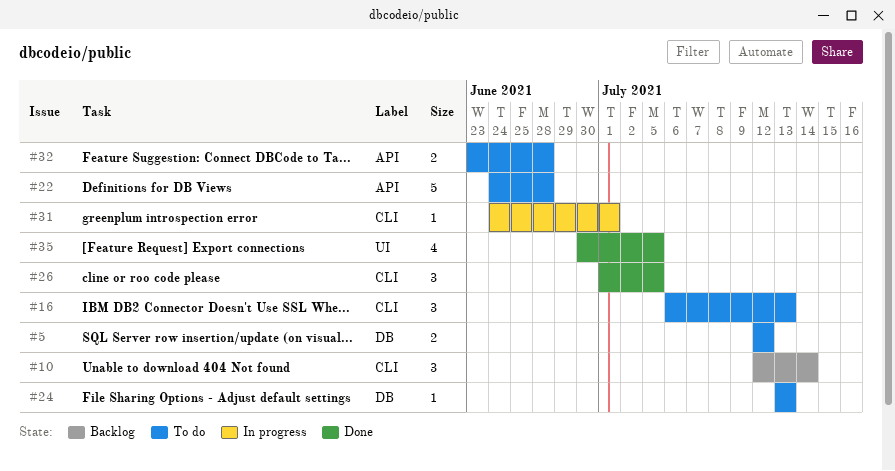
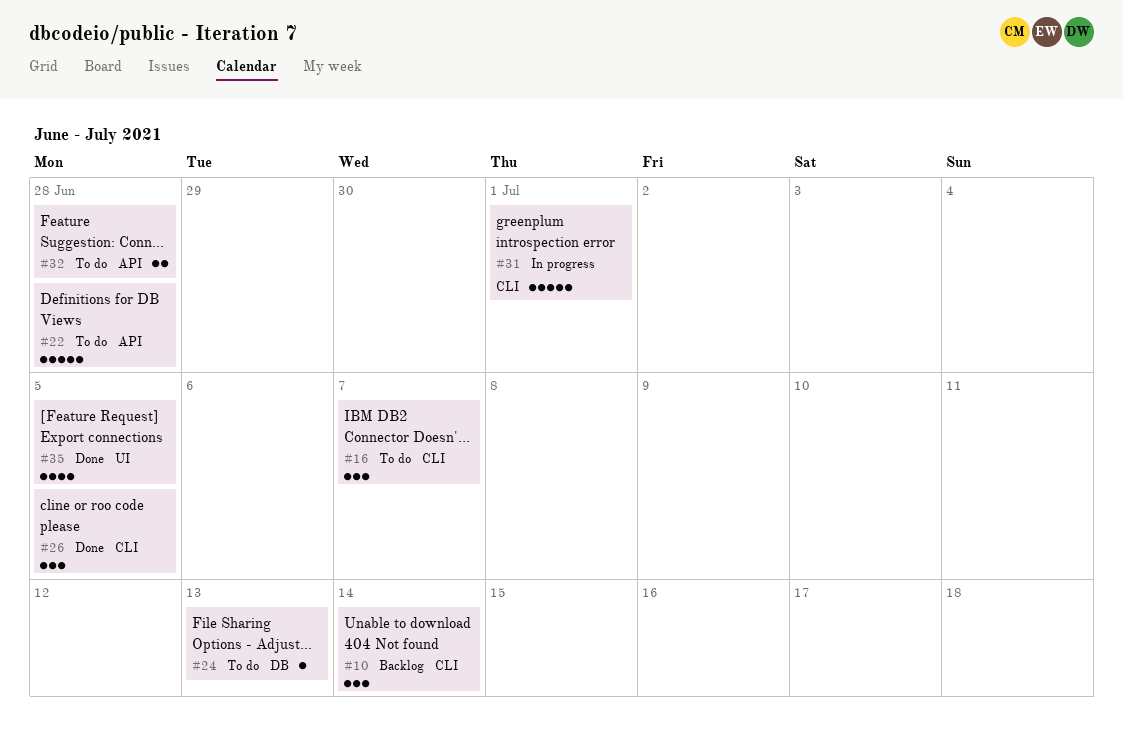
#5: present -> none
#16, due: Jul 13 -> Jul 7
#31, estimate: 1 -> 5

